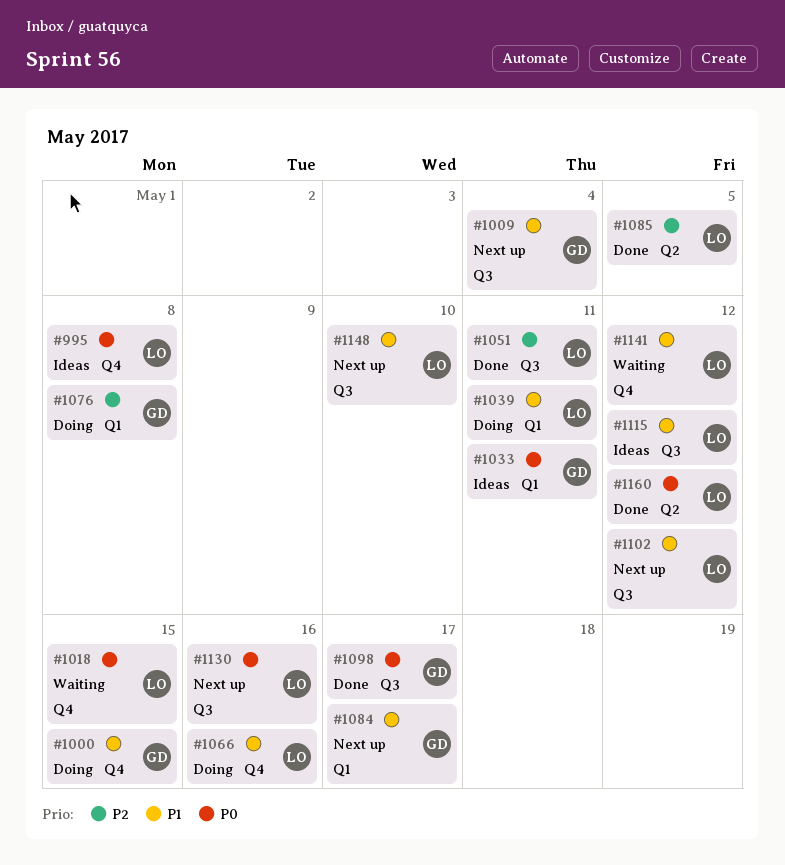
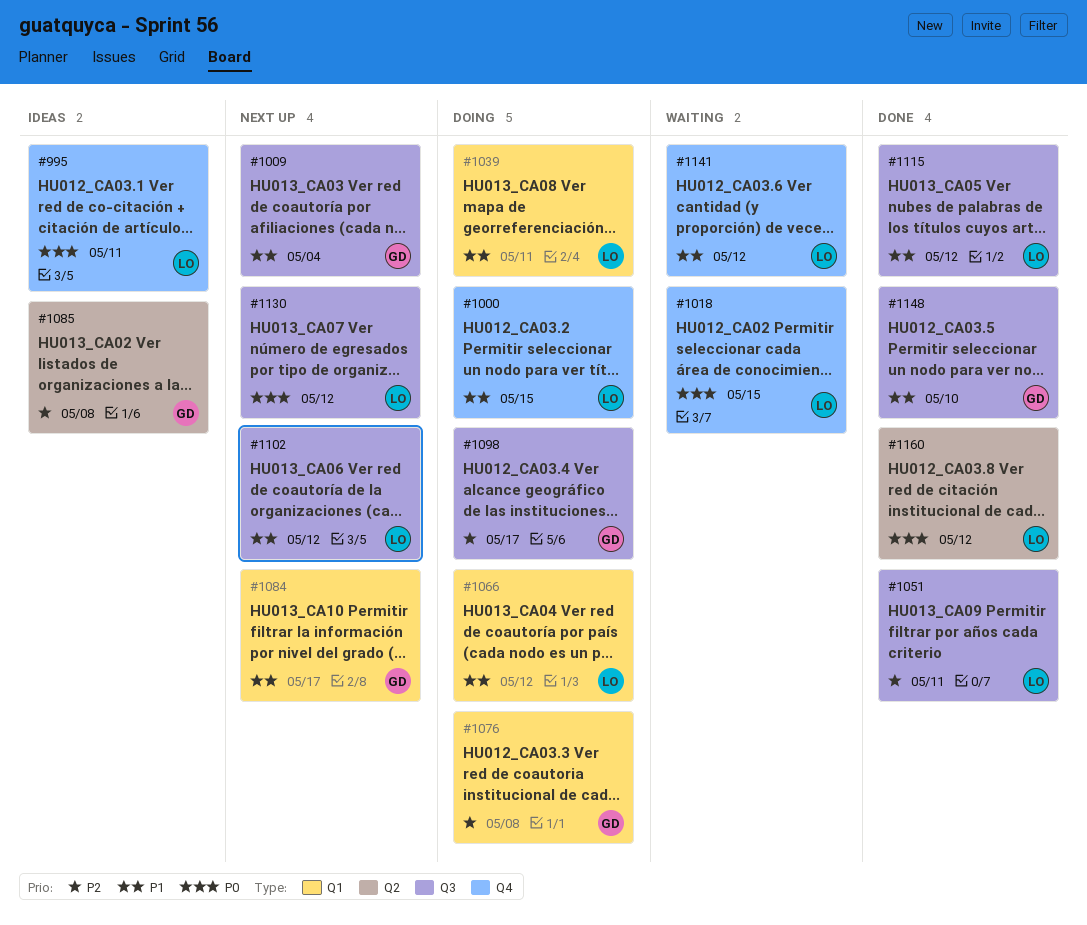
#995, due: May 8 -> May 11
#1000, owner: GD -> LO
#1033: present -> none
#1066, label: Q4 -> Q1
#1066, due: May 16 -> May 12
#1085, status: Done -> Ideas
#1085, owner: LO -> GD
#1085, due: May 5 -> May 8
#1098, status: Done -> Doing
#1098, priority: P0 -> P2
#1115, status: Ideas -> Done
#1130, due: May 16 -> May 12
#1148, status: Next up -> Done
#1148, owner: LO -> GD

